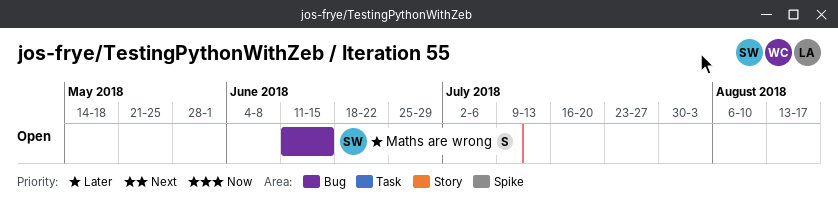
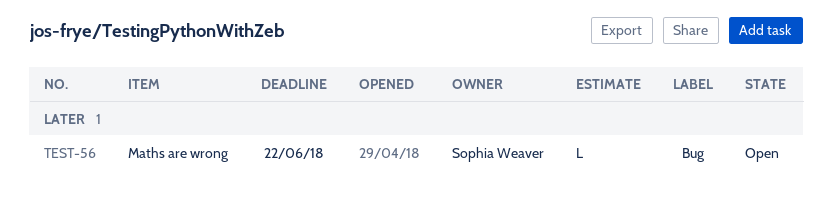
Maths are wrong, estimate: S -> L
Maths are wrong, due: Jun 15 -> Jun 22

